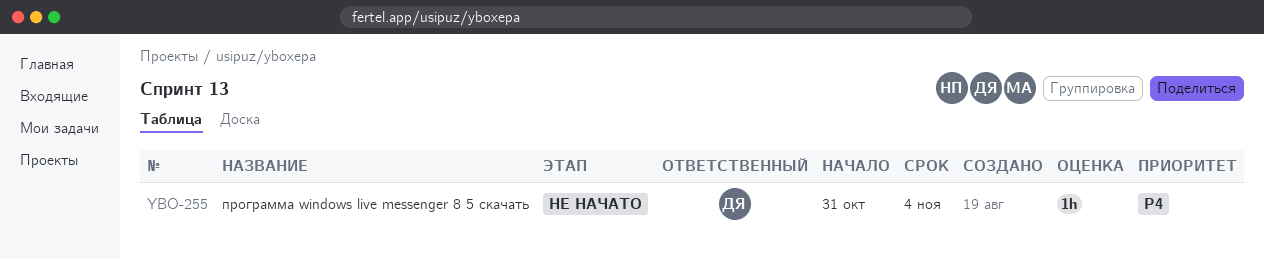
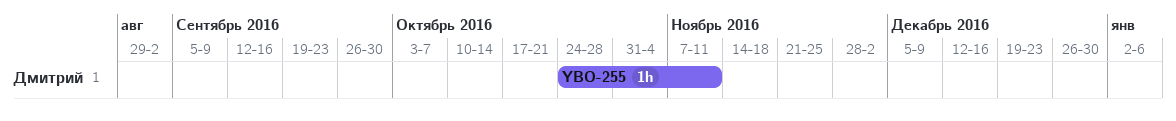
YBO-255, start: Oct 31 -> Oct 24
YBO-255, due: Nov 4 -> Nov 11

